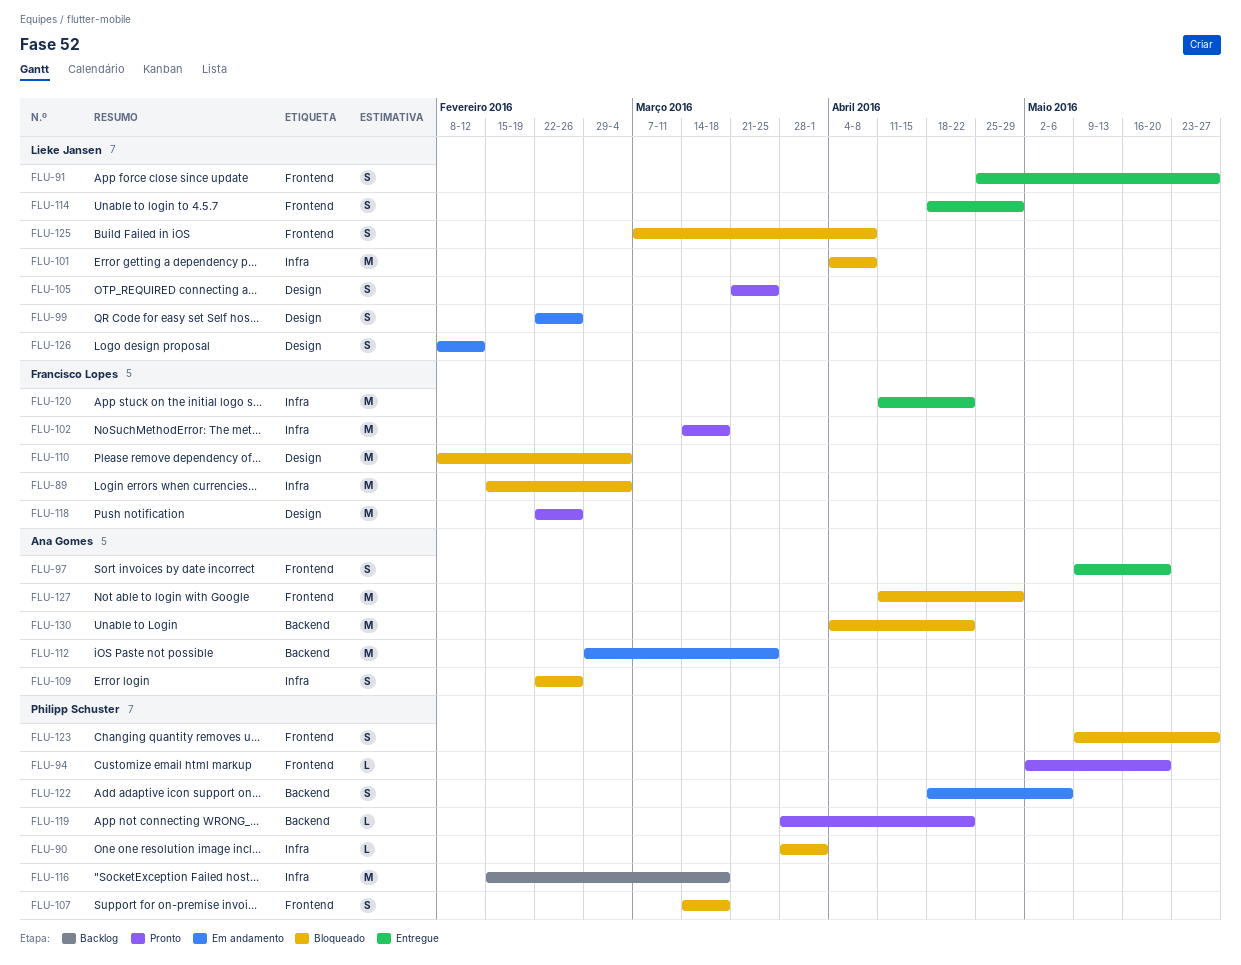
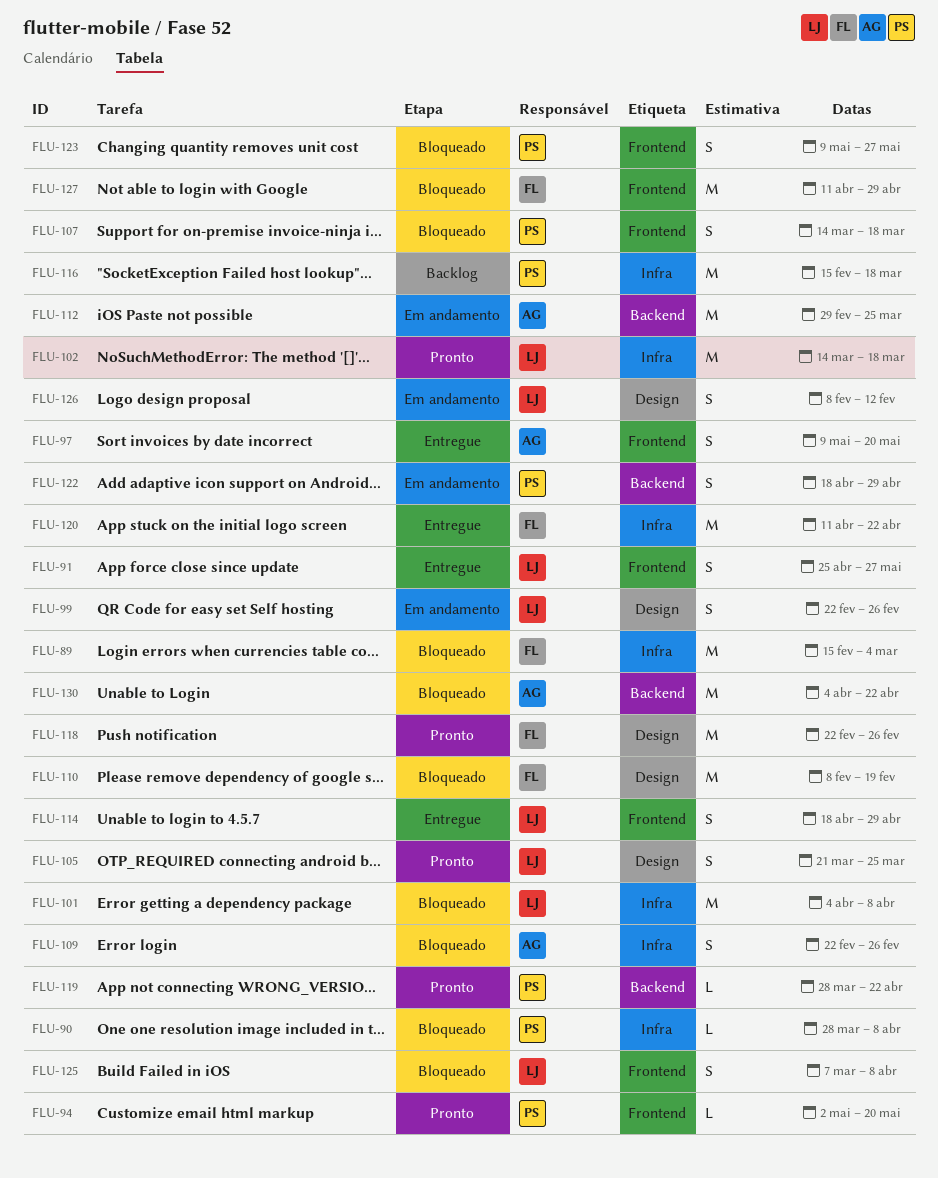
FLU-90, due: Apr 1 -> Apr 8
FLU-102, owner: Francisco Lopes -> Lieke Jansen
FLU-110, due: Mar 4 -> Feb 19
FLU-122, due: May 6 -> Apr 29
FLU-127, owner: Ana Gomes -> Francisco Lopes

